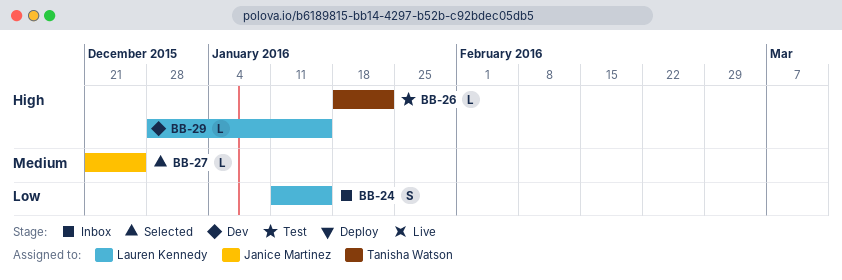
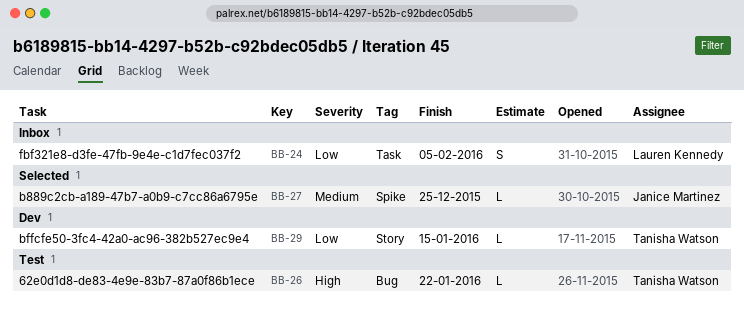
BB-24, due: Jan 15 -> Feb 5
BB-29, owner: Lauren Kennedy -> Tanisha Watson
BB-29, priority: High -> Low

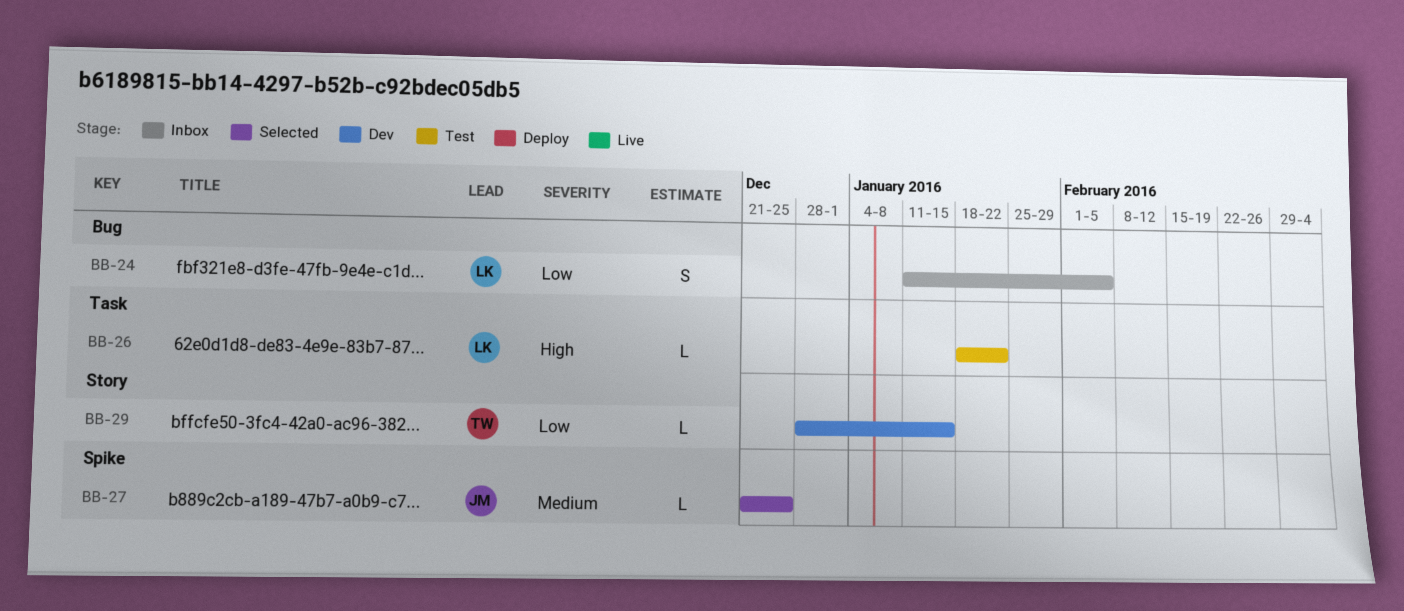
BB-24, label: Task -> Bug
BB-26, owner: Tanisha Watson -> Lauren Kennedy
BB-26, label: Bug -> Task

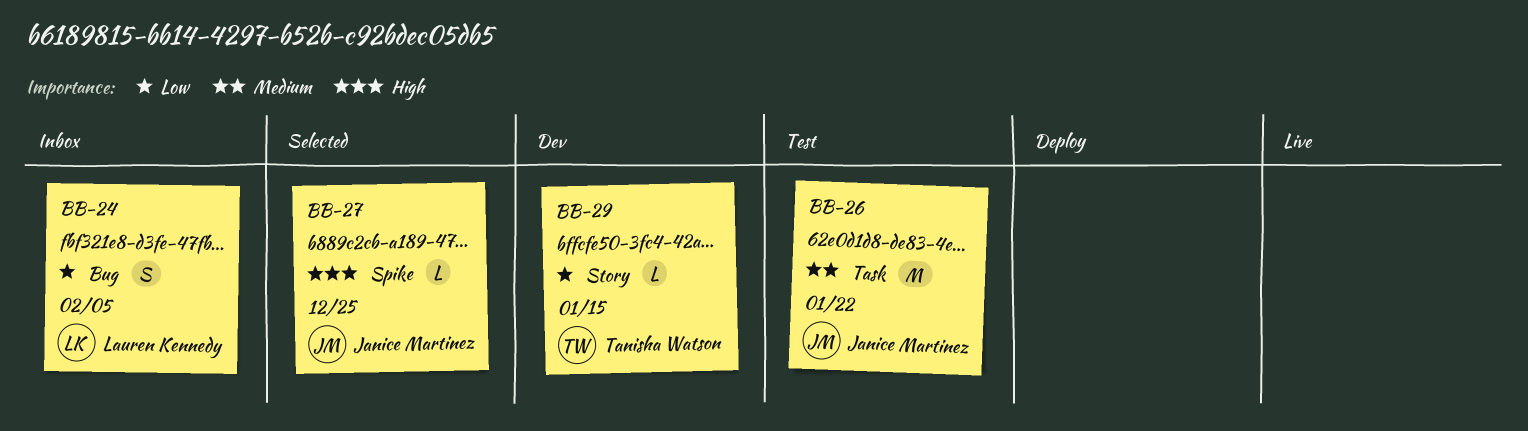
BB-26, owner: Lauren Kennedy -> Janice Martinez
BB-26, priority: High -> Medium
BB-26, estimate: L -> M
BB-27, priority: Medium -> High

